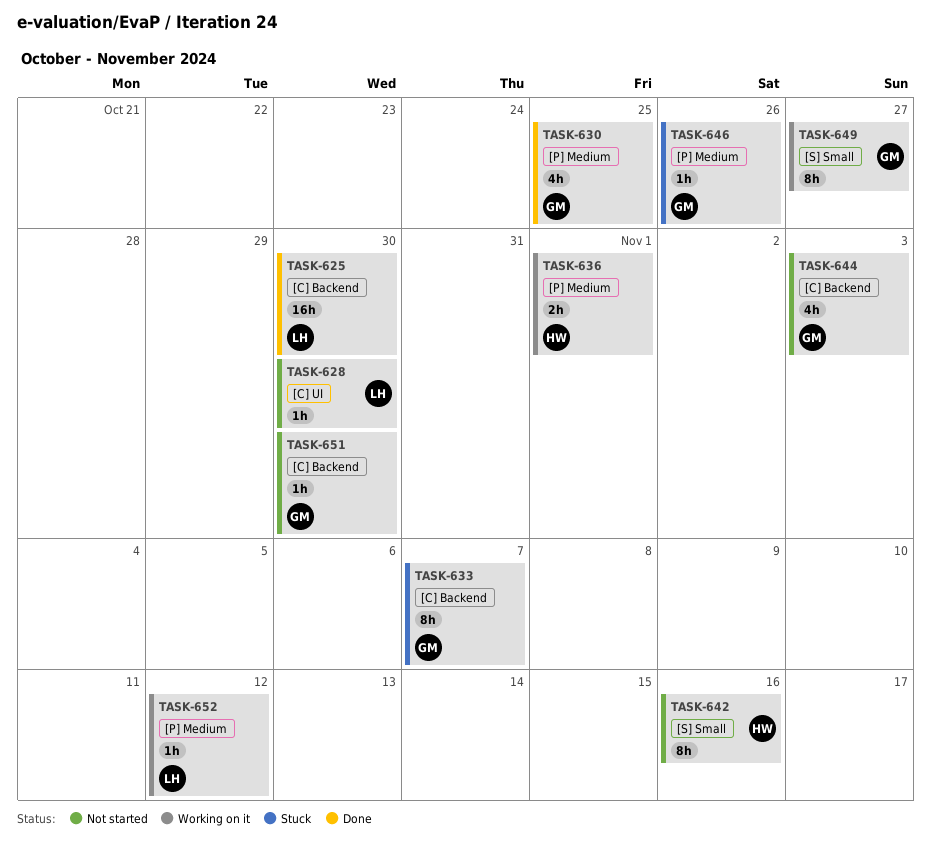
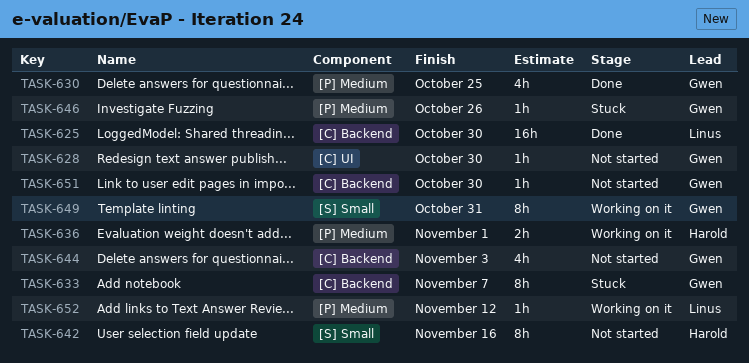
TASK-628, owner: Linus -> Gwen
TASK-649, due: Oct 27 -> Oct 31

